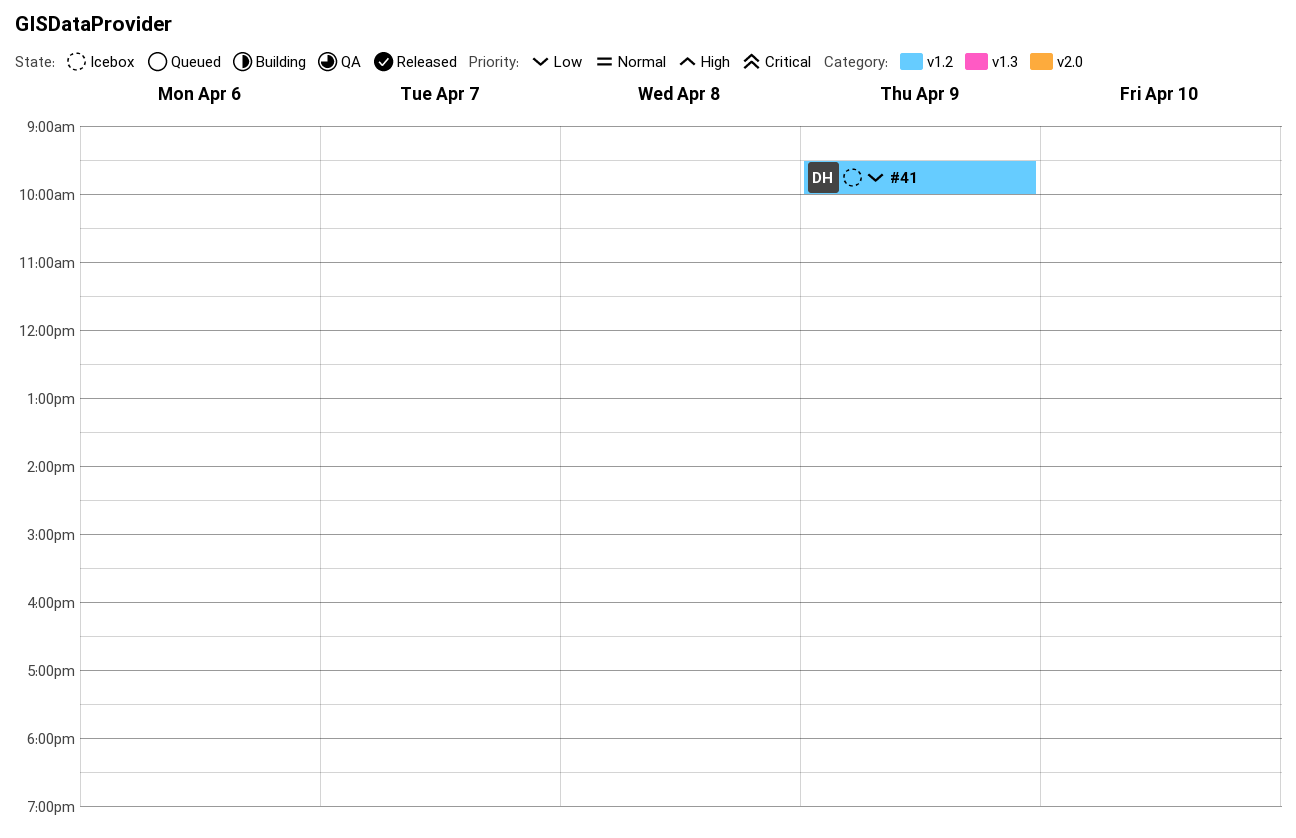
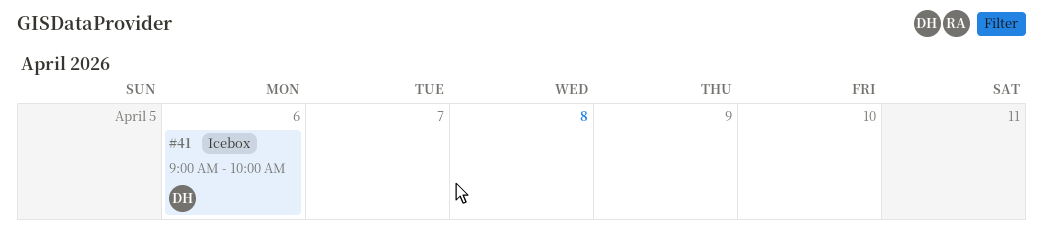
#41, day: Apr 9 -> Apr 6
#41, begins: 09:30 -> 09:00

